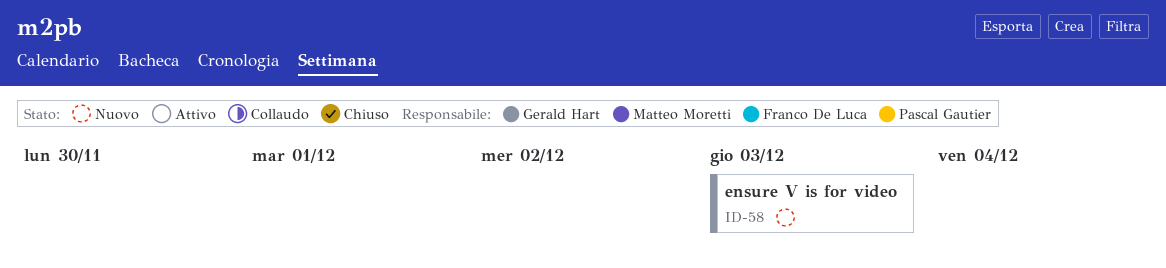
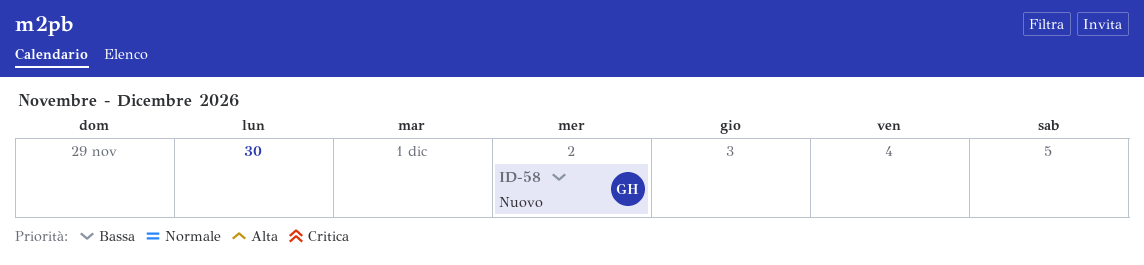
ID-58, due: Dec 3 -> Dec 2

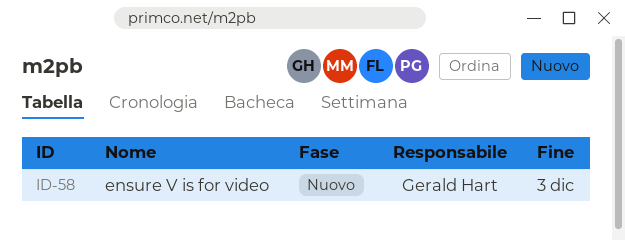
ID-58, due: Dec 2 -> Dec 3

